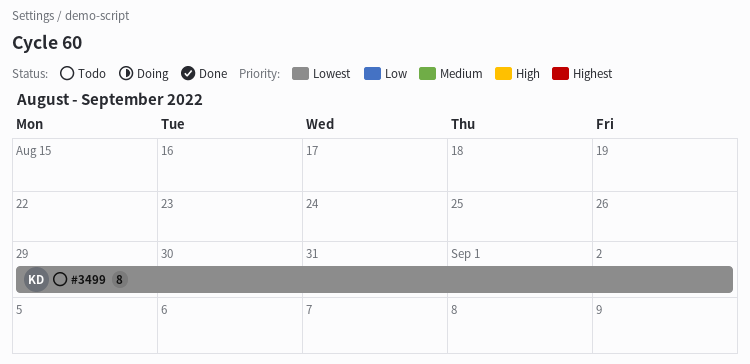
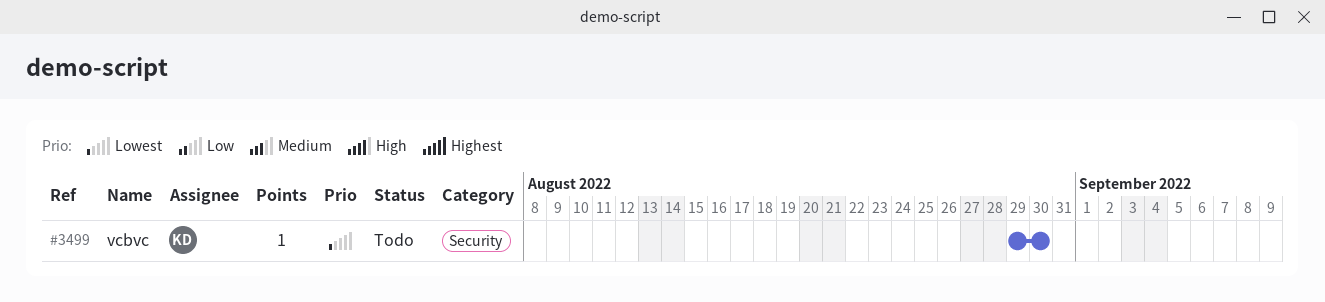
#3499, estimate: 8 -> 1
#3499, due: Sep 2 -> Aug 30

